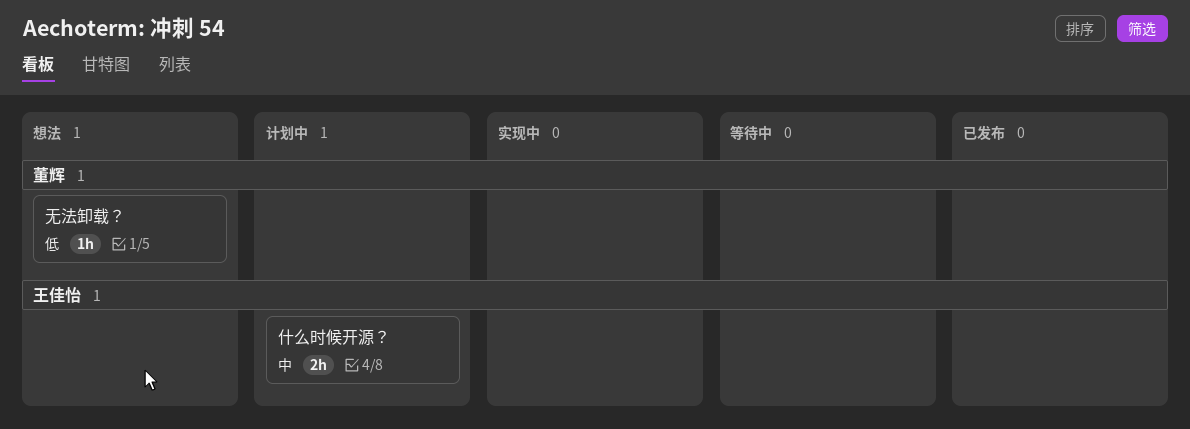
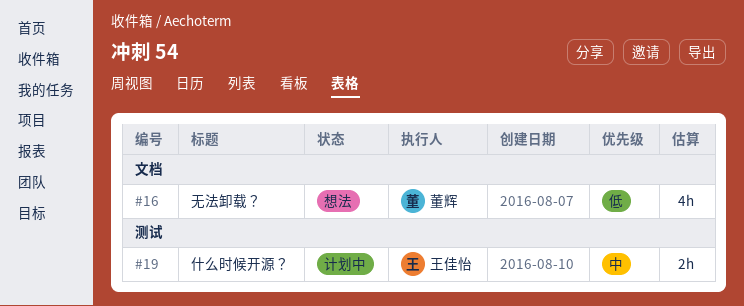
无法卸载？, estimate: 1h -> 4h

